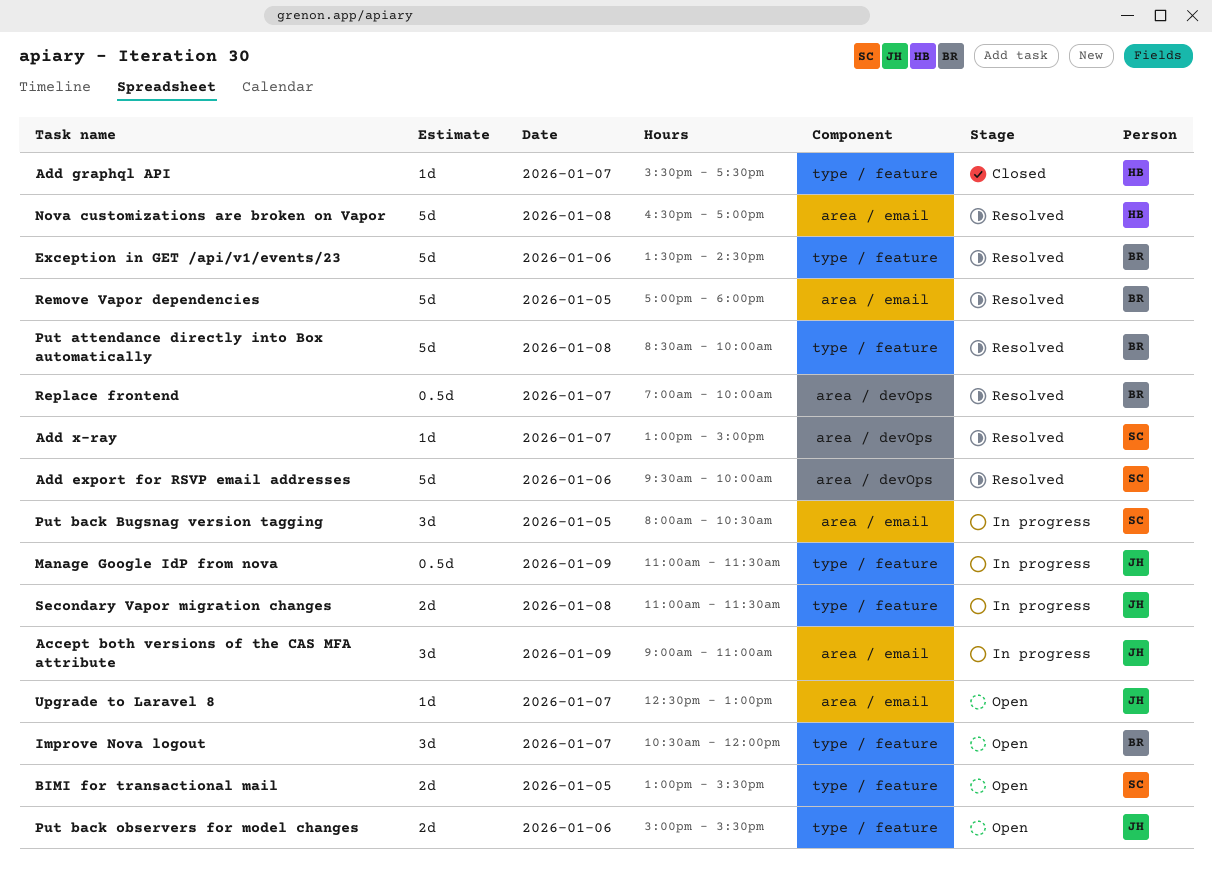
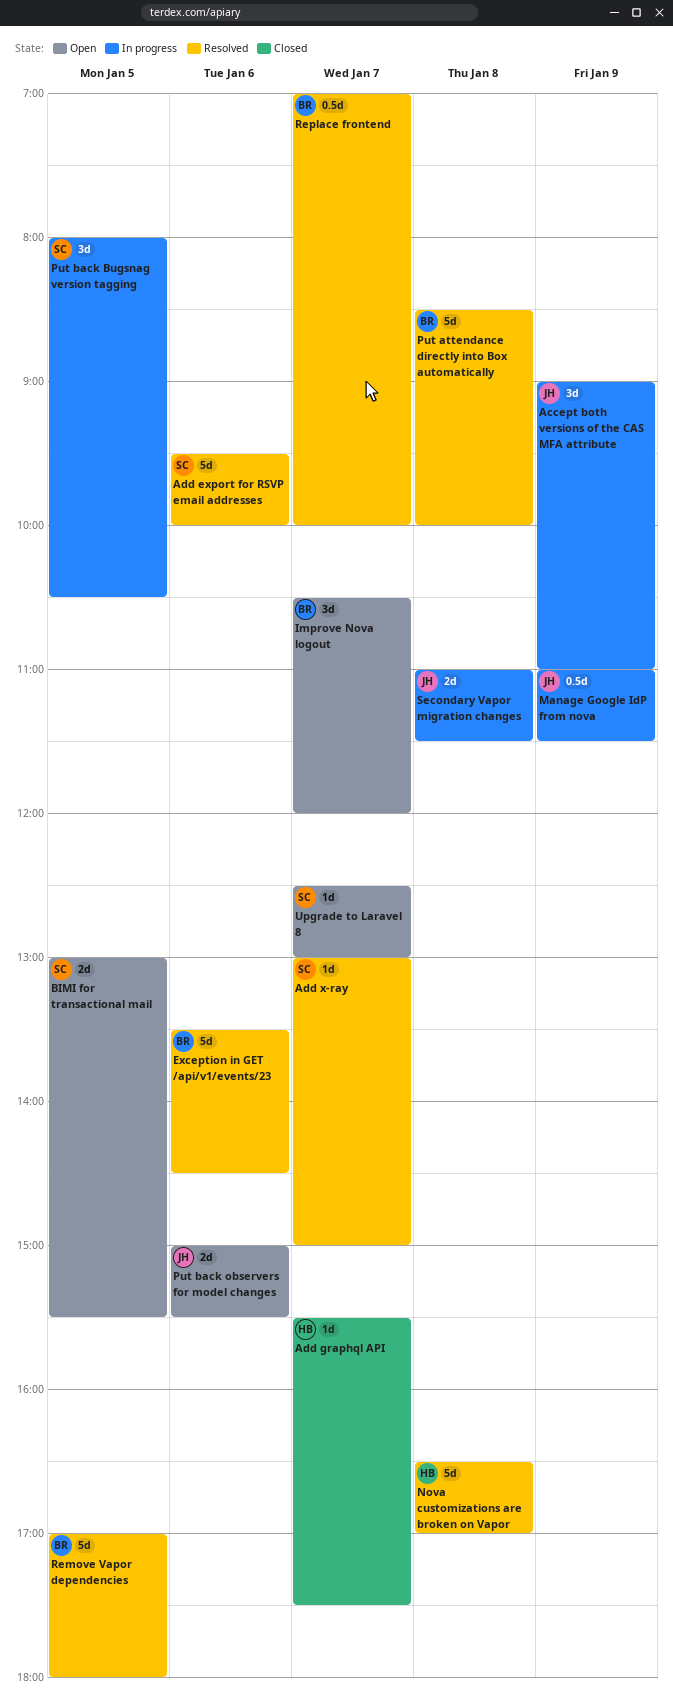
Upgrade to Laravel 8, owner: JH -> SC

